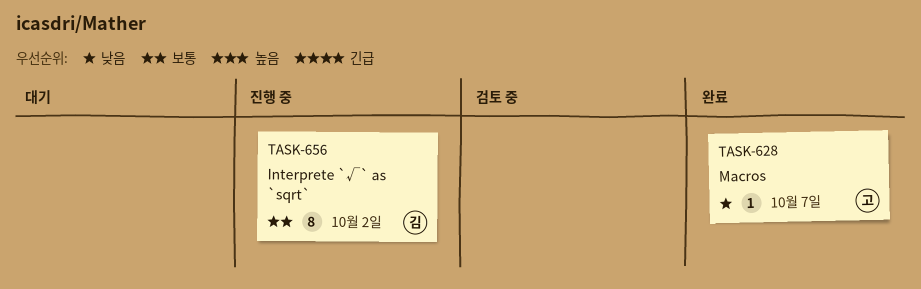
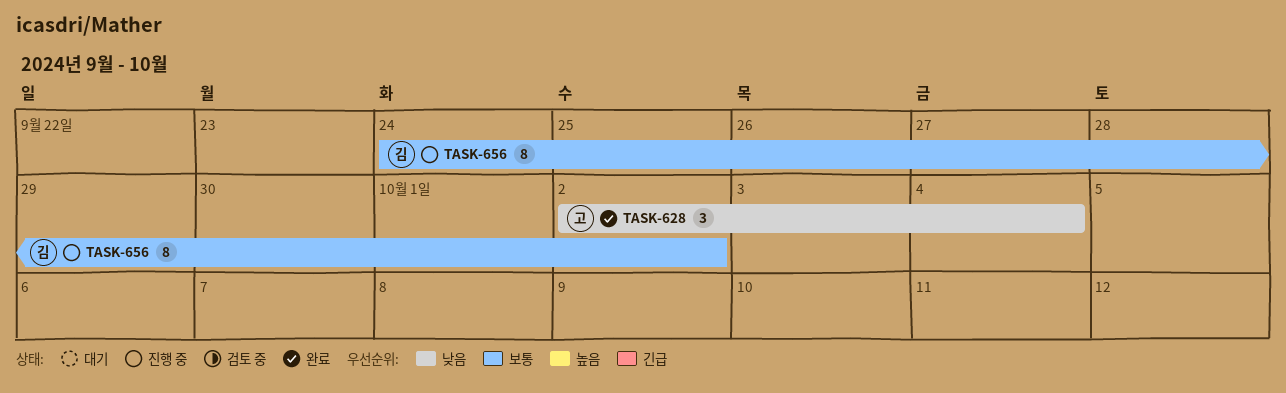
TASK-628, estimate: 1 -> 3
TASK-628, due: Oct 7 -> Oct 4

